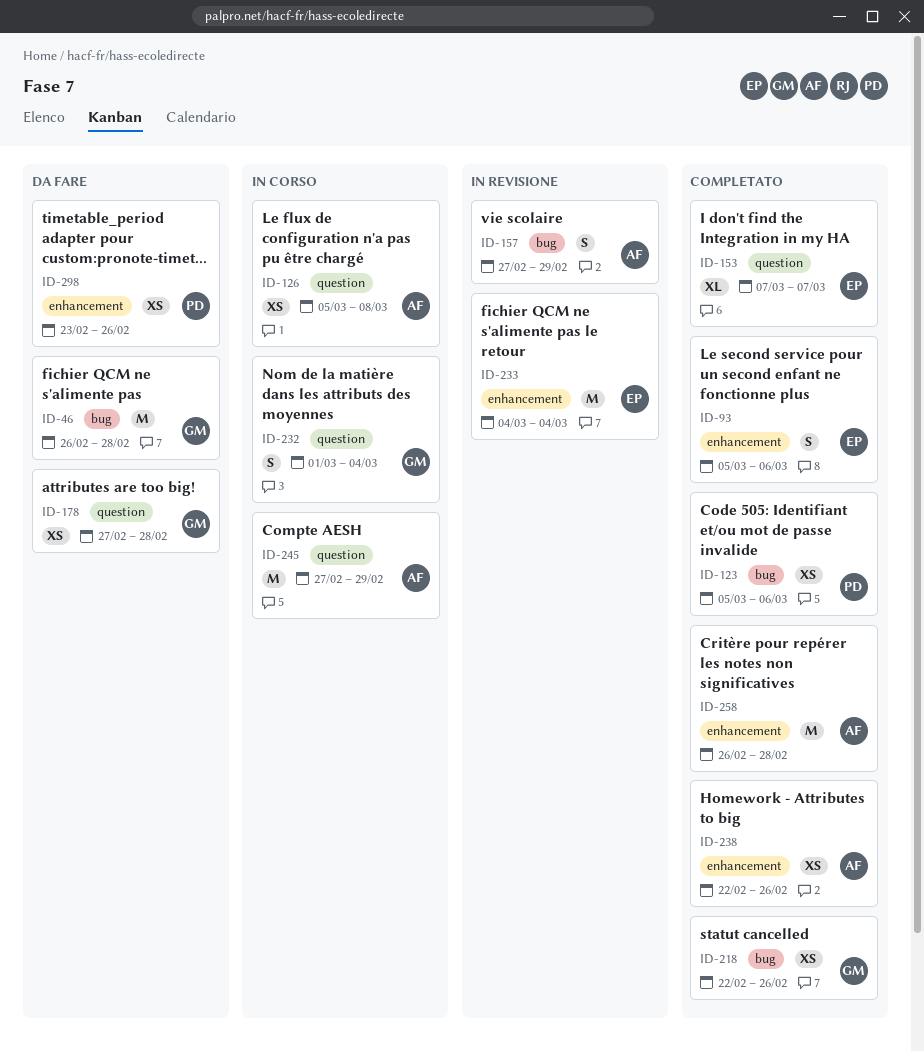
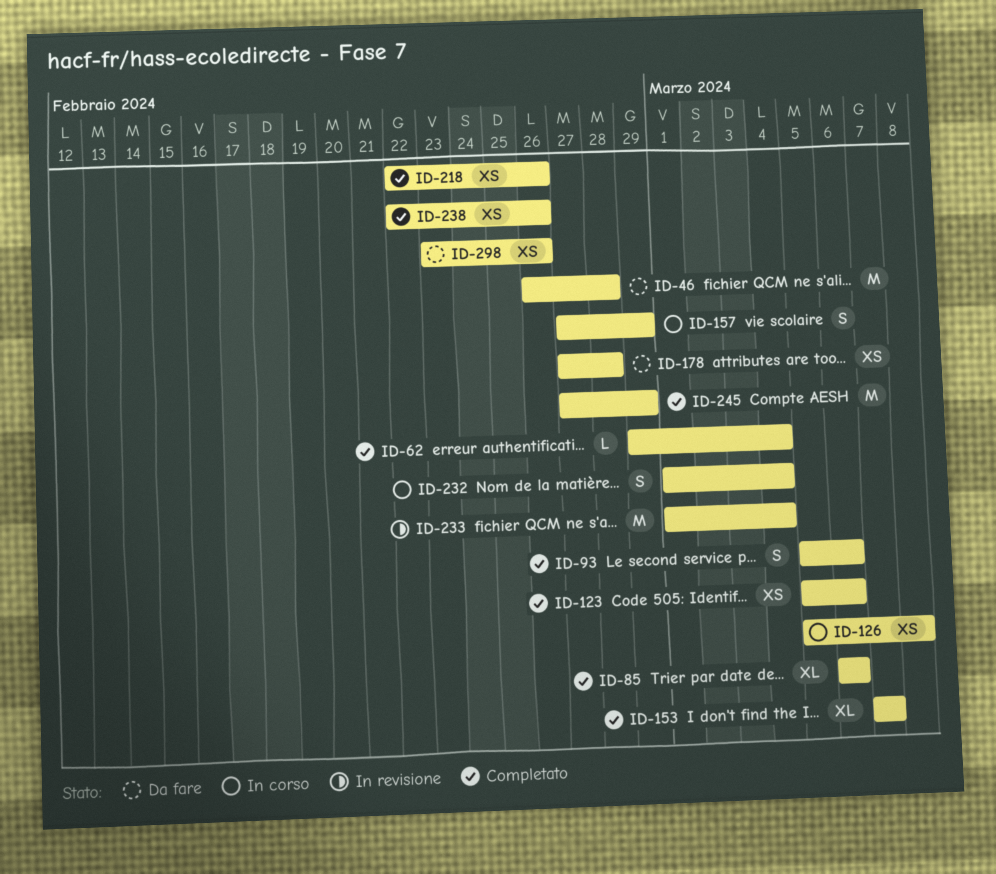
ID-62: none -> present
ID-85: none -> present
ID-157, status: In revisione -> In corso
ID-233, start: Mar 4 -> Mar 1
ID-245, status: In corso -> Completato
ID-258: present -> none

